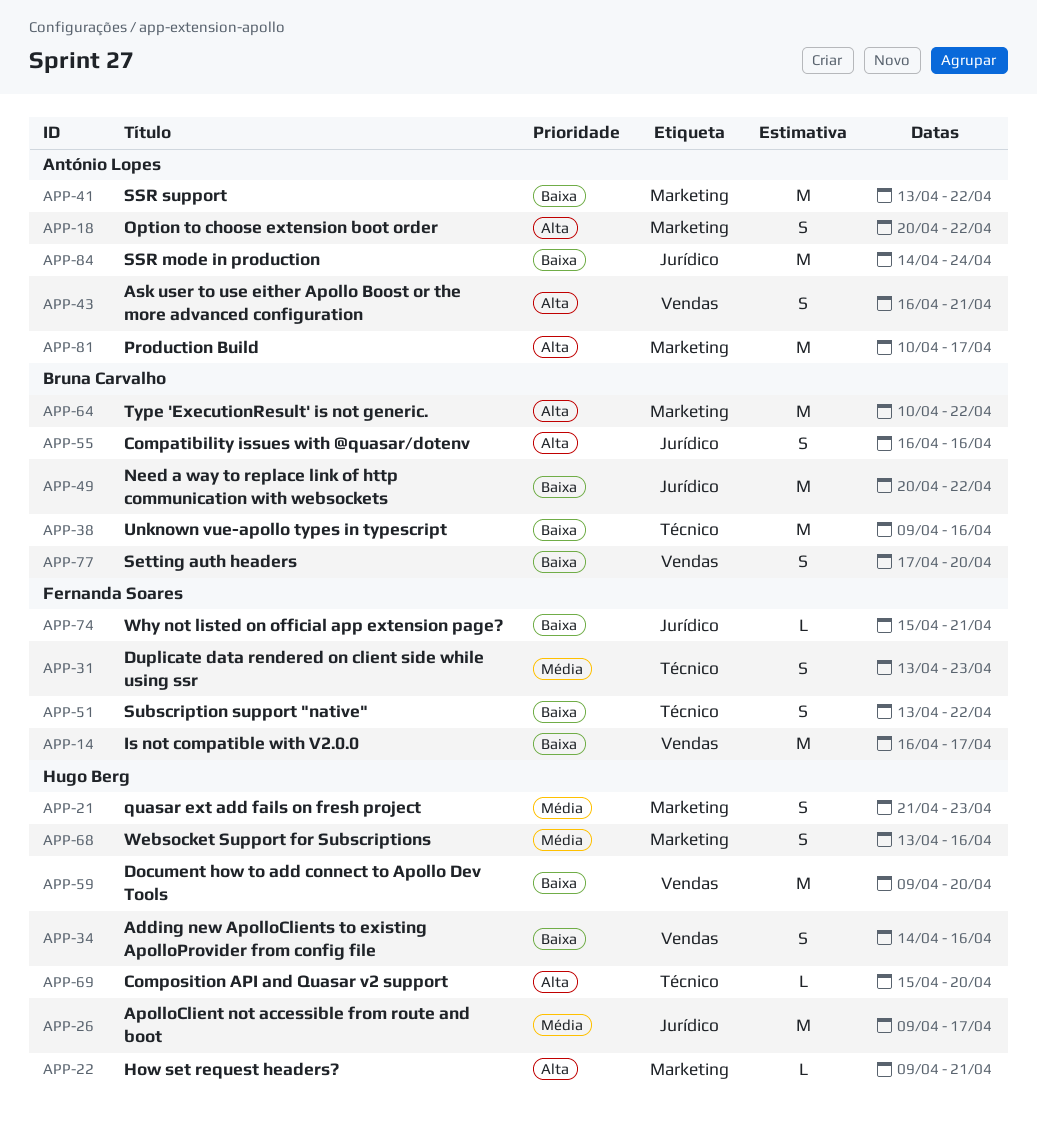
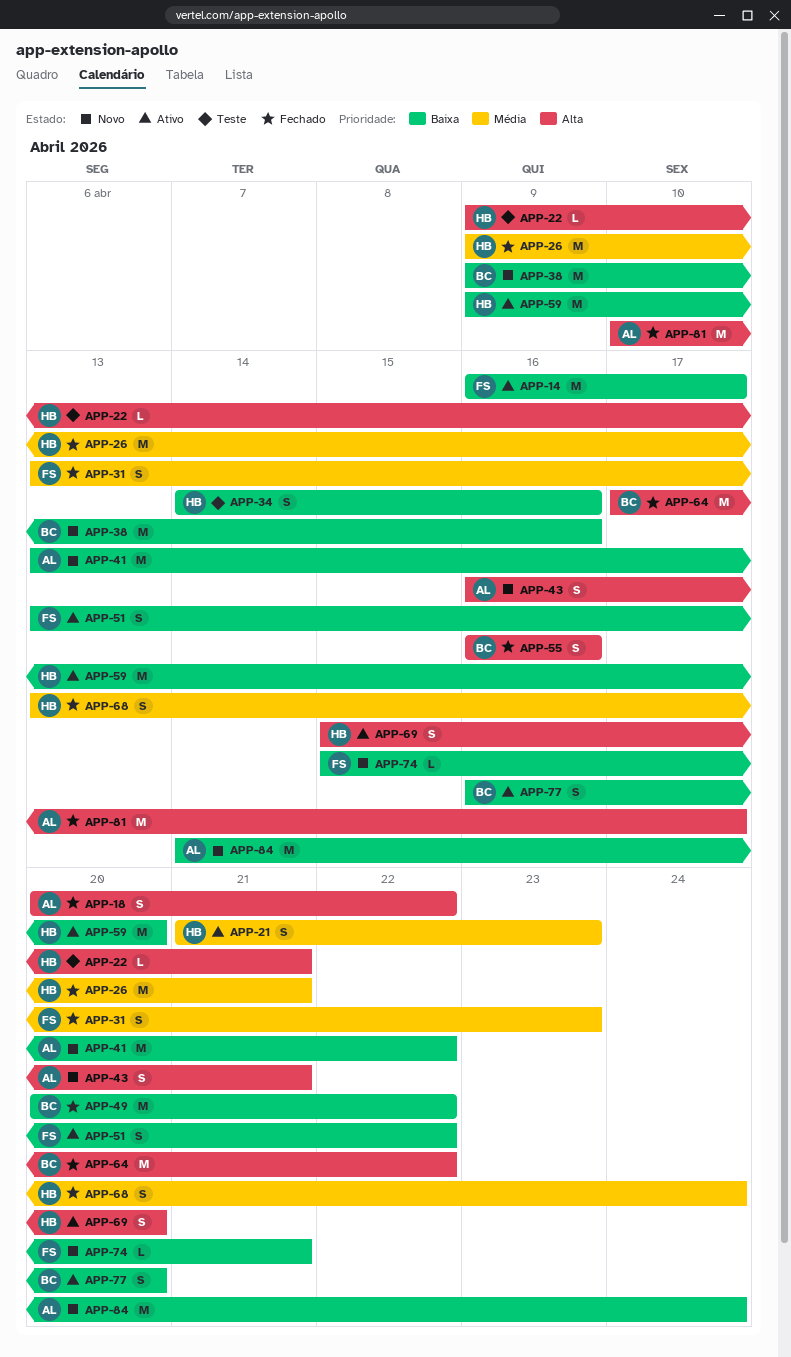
APP-26, due: Apr 17 -> Apr 21
APP-64, start: Apr 10 -> Apr 17
APP-68, due: Apr 16 -> Apr 24
APP-69, estimate: L -> S
APP-77, start: Apr 17 -> Apr 16

